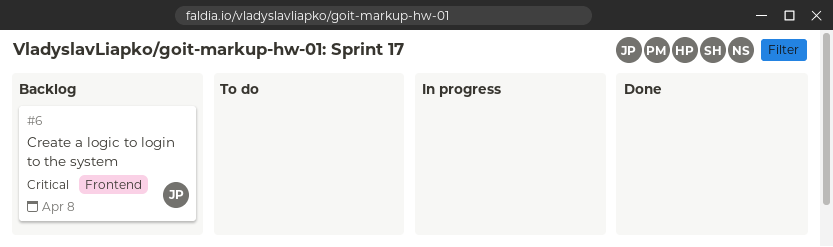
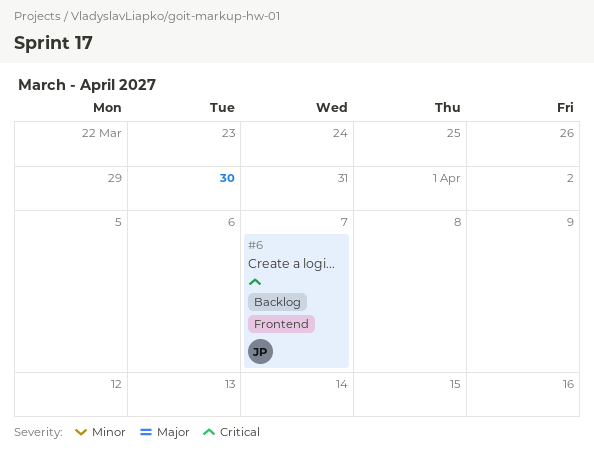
#6, due: Apr 8 -> Apr 7

